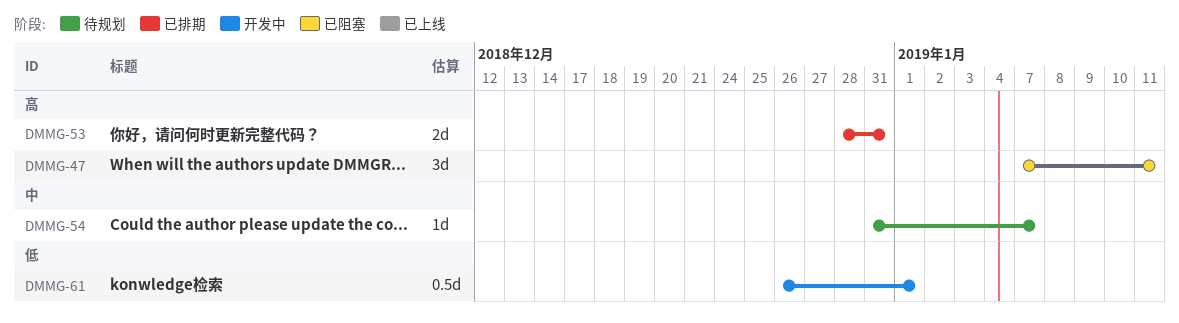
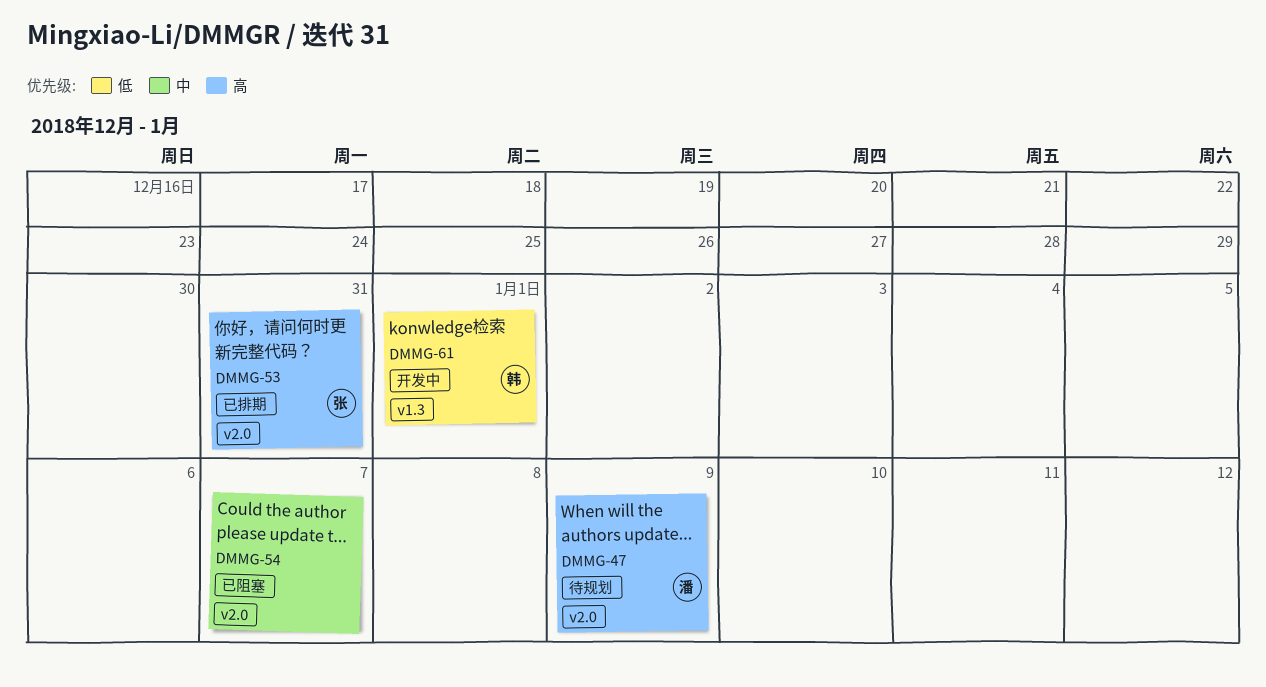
DMMG-47, status: 已阻塞 -> 待规划
DMMG-47, due: Jan 11 -> Jan 9
DMMG-54, status: 待规划 -> 已阻塞

